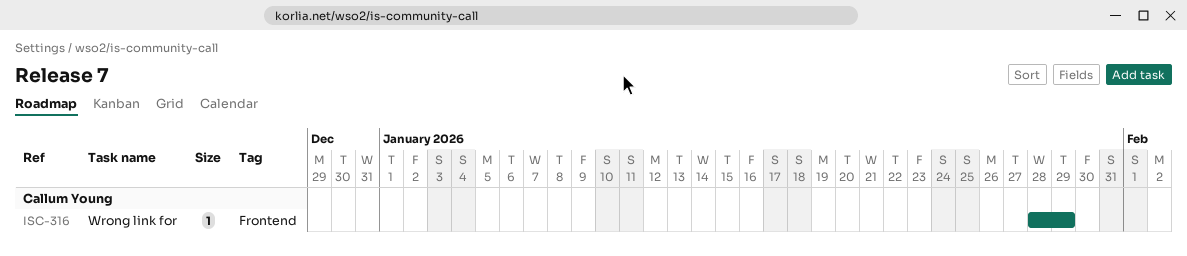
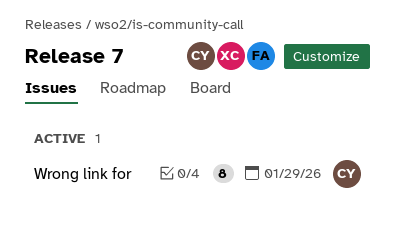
Wrong link for, estimate: 1 -> 8

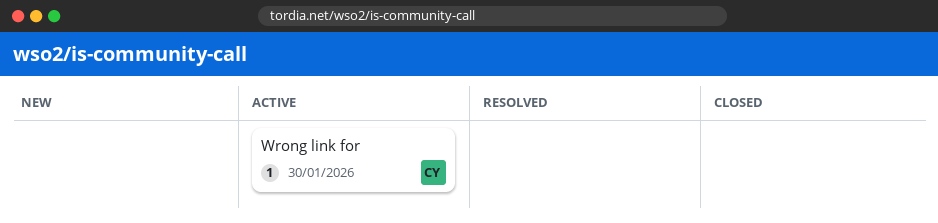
Wrong link for, estimate: 8 -> 1
Wrong link for, due: Jan 29 -> Jan 30

